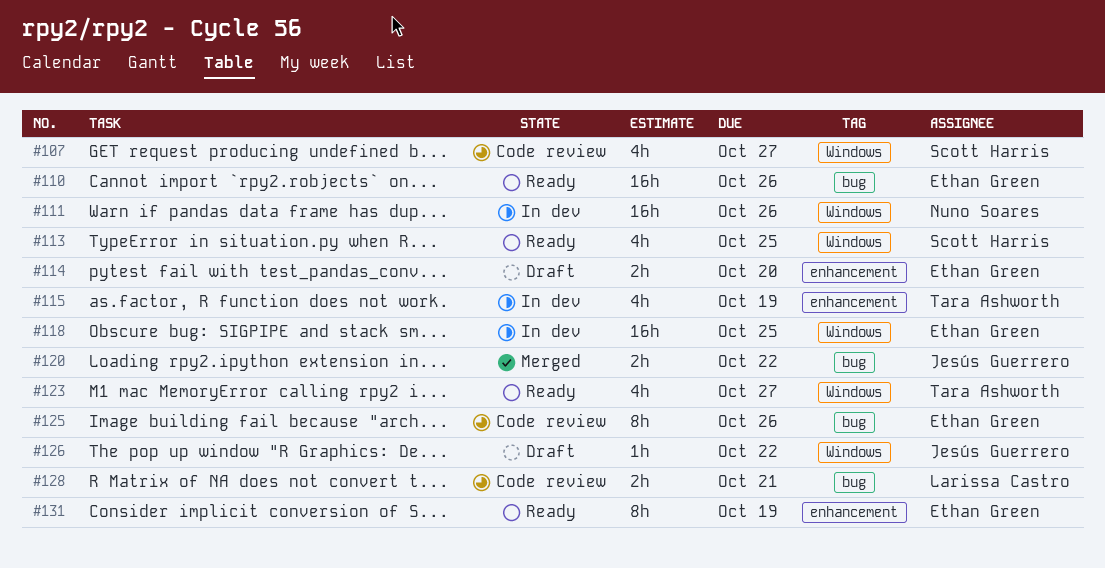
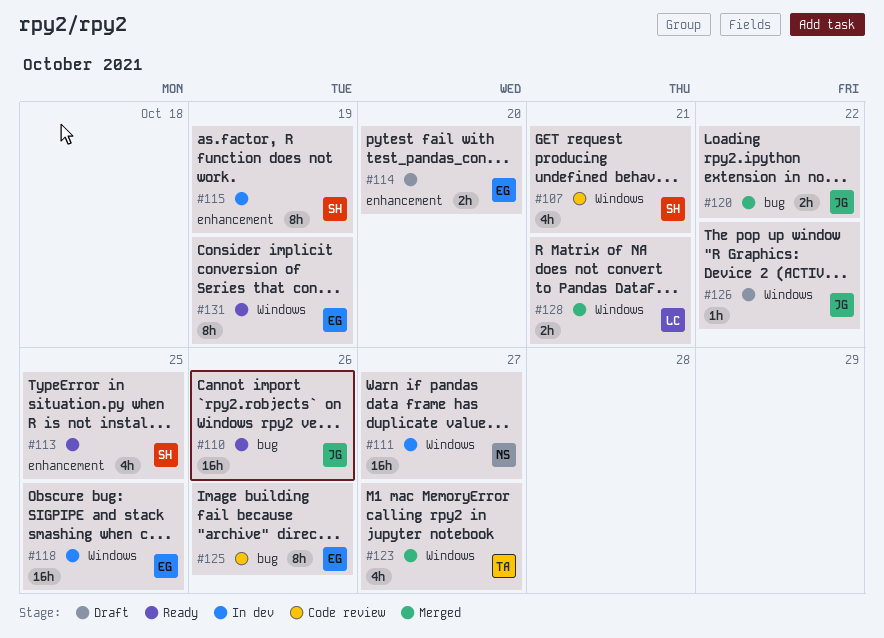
#107, due: Oct 27 -> Oct 21
#110, owner: Ethan Green -> Jesús Guerrero
#111, due: Oct 26 -> Oct 27
#113, label: Windows -> enhancement
#115, owner: Tara Ashworth -> Scott Harris
#115, estimate: 4h -> 8h
#123, status: Ready -> Merged
#128, status: Code review -> Merged
#128, label: bug -> Windows
#131, label: enhancement -> Windows

